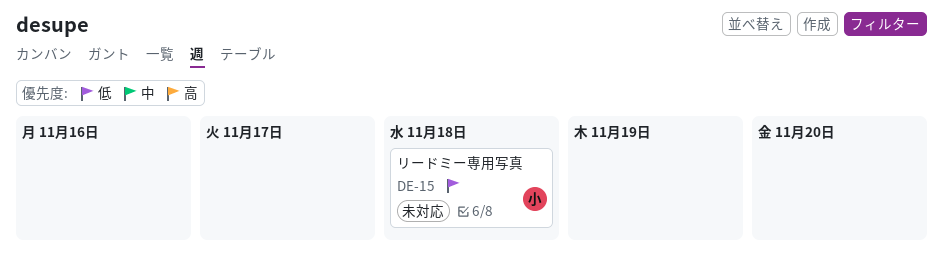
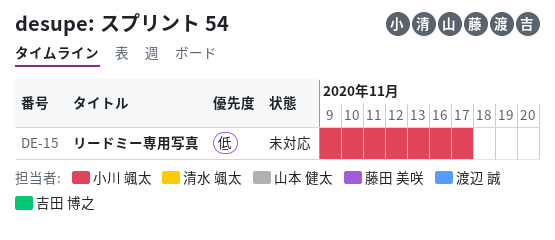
DE-15, due: Nov 18 -> Nov 17

